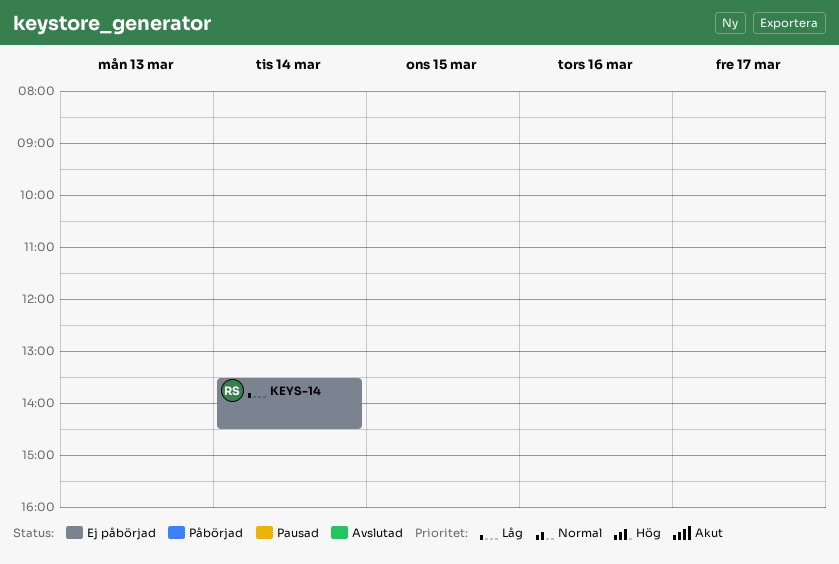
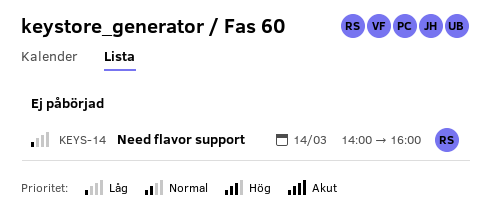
KEYS-14, begins: 13:30 -> 14:00
KEYS-14, ends: 14:30 -> 16:00

